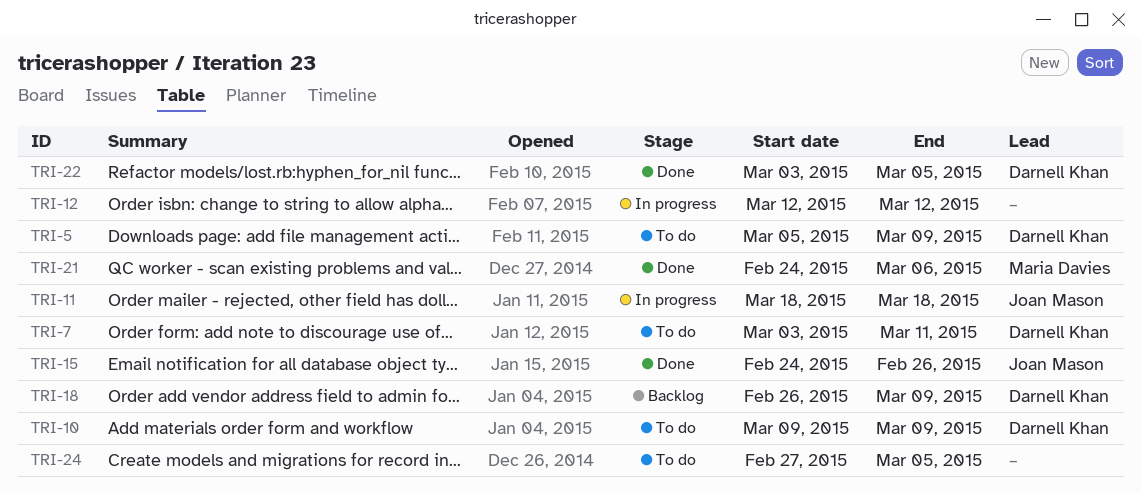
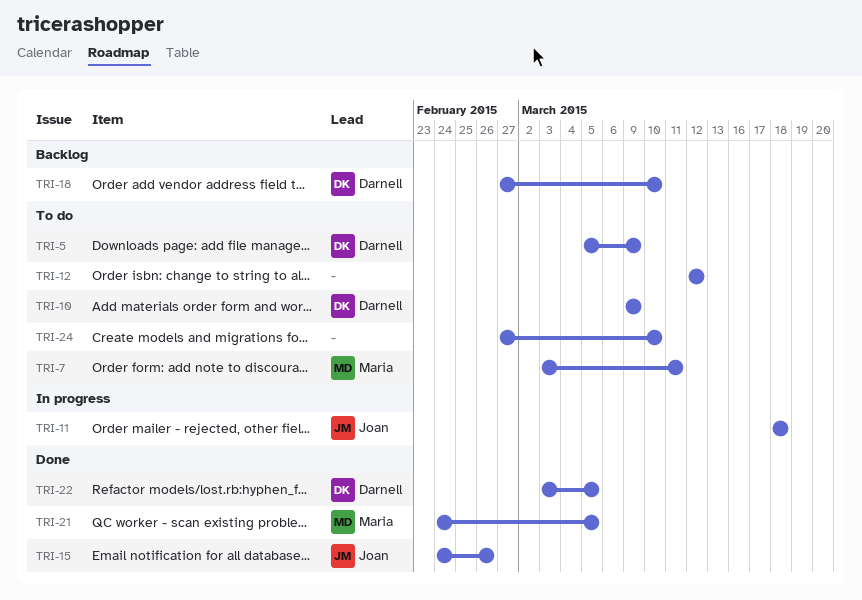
TRI-7, owner: Darnell Khan -> Maria Davies
TRI-12, status: In progress -> To do
TRI-18, start: Feb 26 -> Feb 27
TRI-18, due: Mar 9 -> Mar 10
TRI-21, due: Mar 6 -> Mar 5
TRI-24, due: Mar 5 -> Mar 10

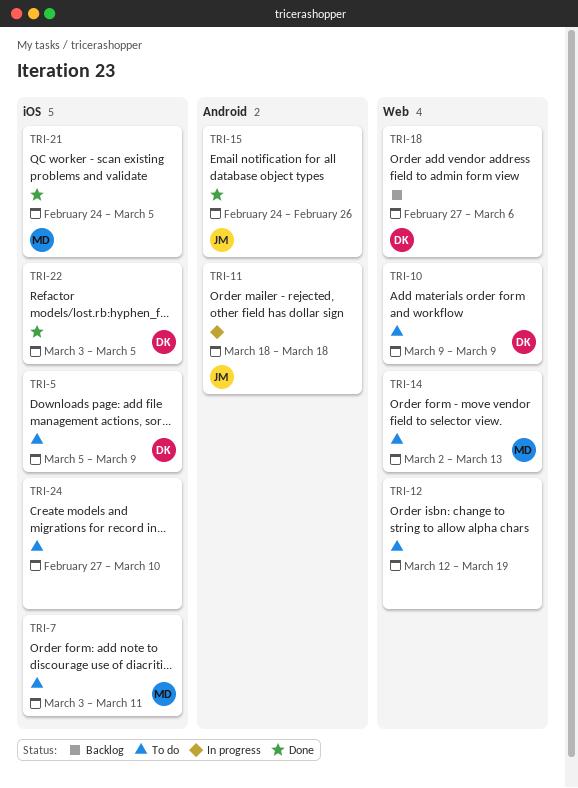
TRI-12, due: Mar 12 -> Mar 19
TRI-14: none -> present
TRI-18, due: Mar 10 -> Mar 6

